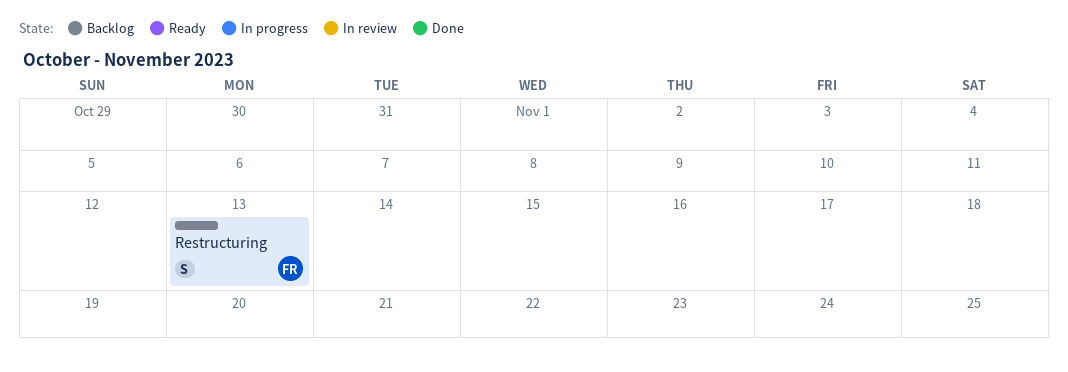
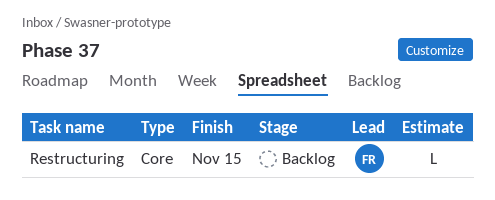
Restructuring, estimate: S -> L
Restructuring, due: Nov 13 -> Nov 15

